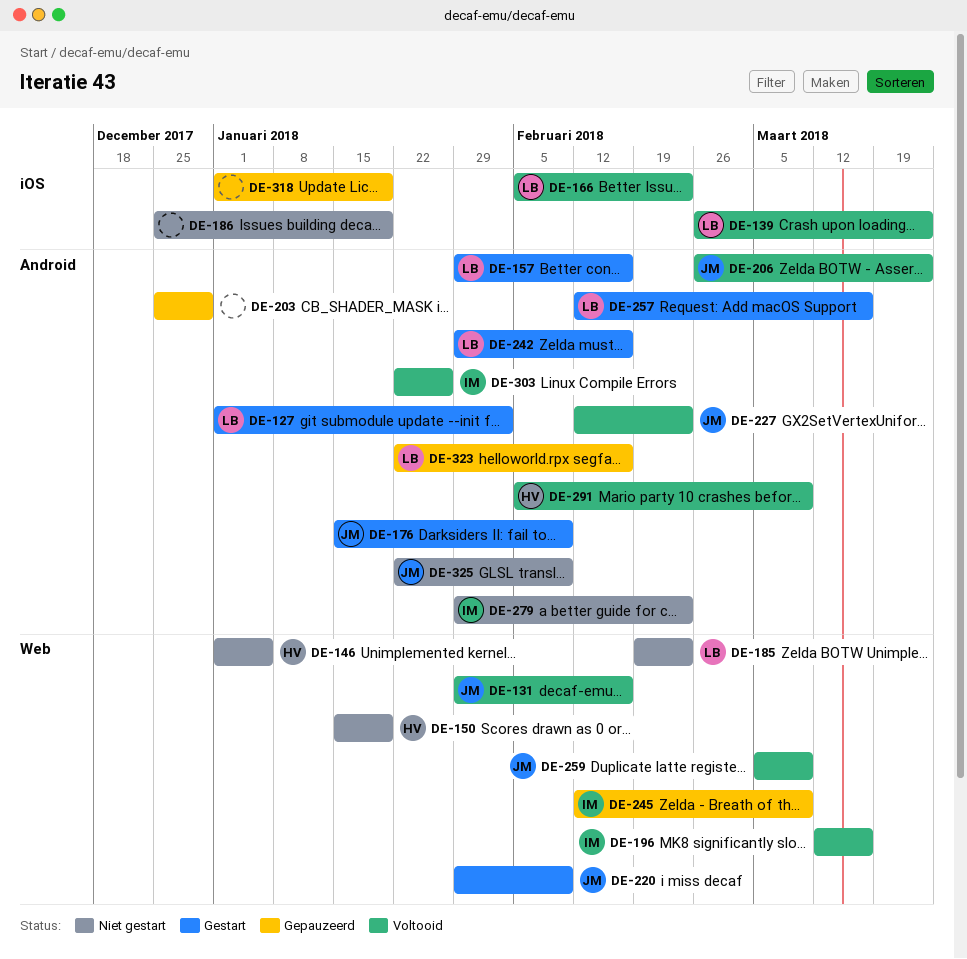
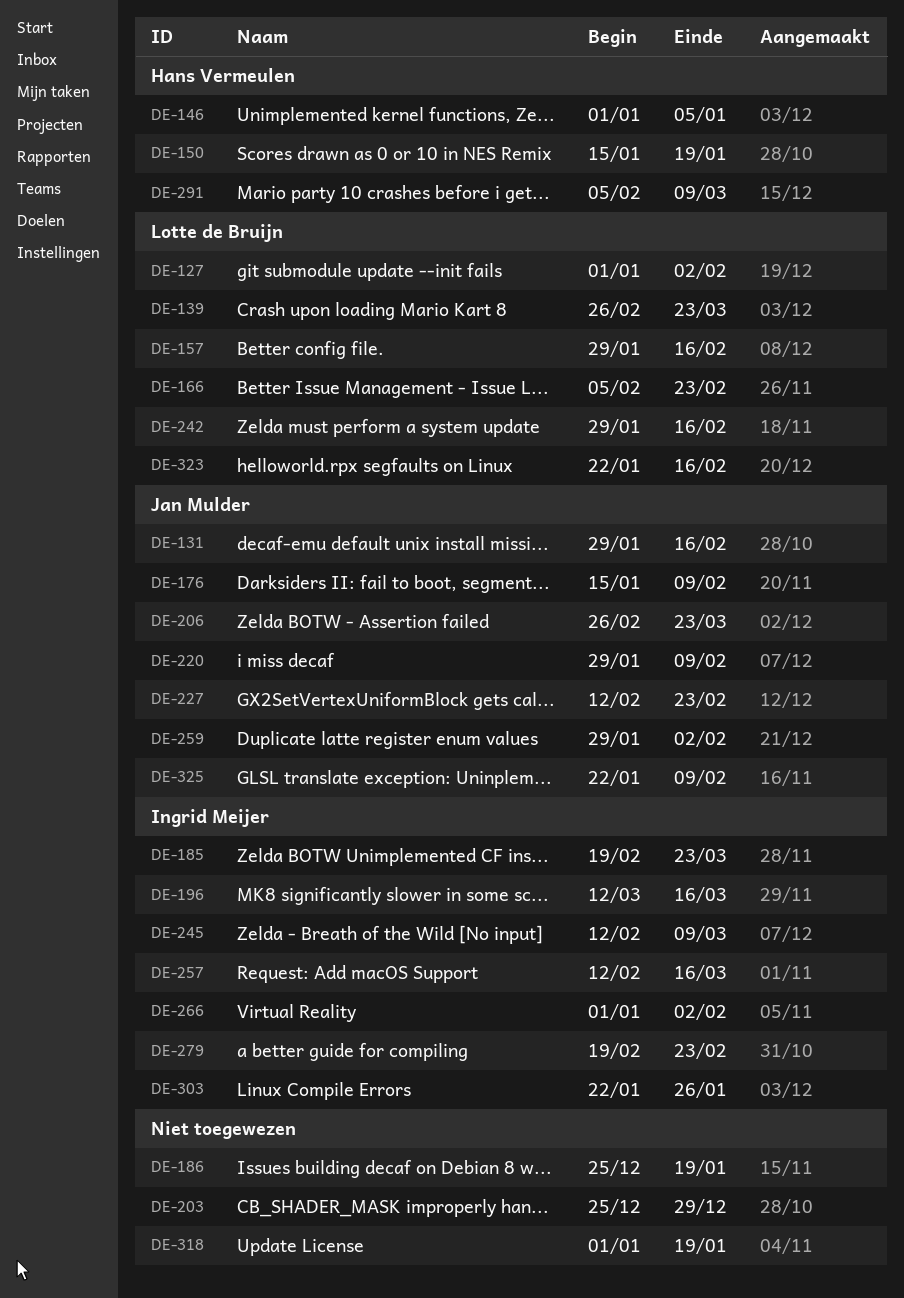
DE-185, owner: Lotte de Bruijn -> Ingrid Meijer
DE-185, due: Feb 23 -> Mar 23
DE-257, owner: Lotte de Bruijn -> Ingrid Meijer
DE-259, start: Mar 5 -> Jan 29
DE-259, due: Mar 9 -> Feb 2
DE-266: none -> present
DE-279, start: Jan 29 -> Feb 19

